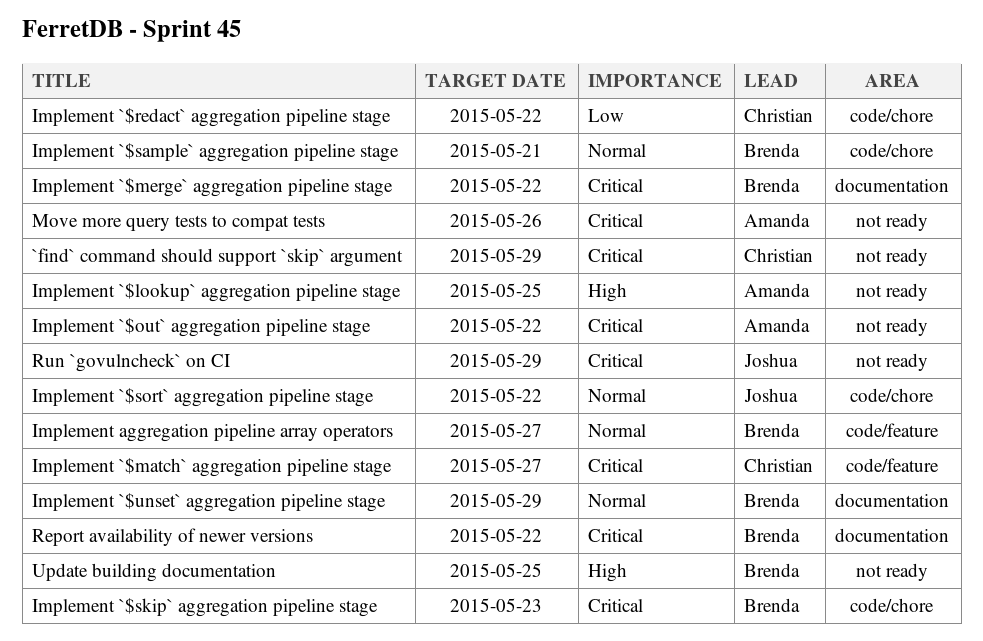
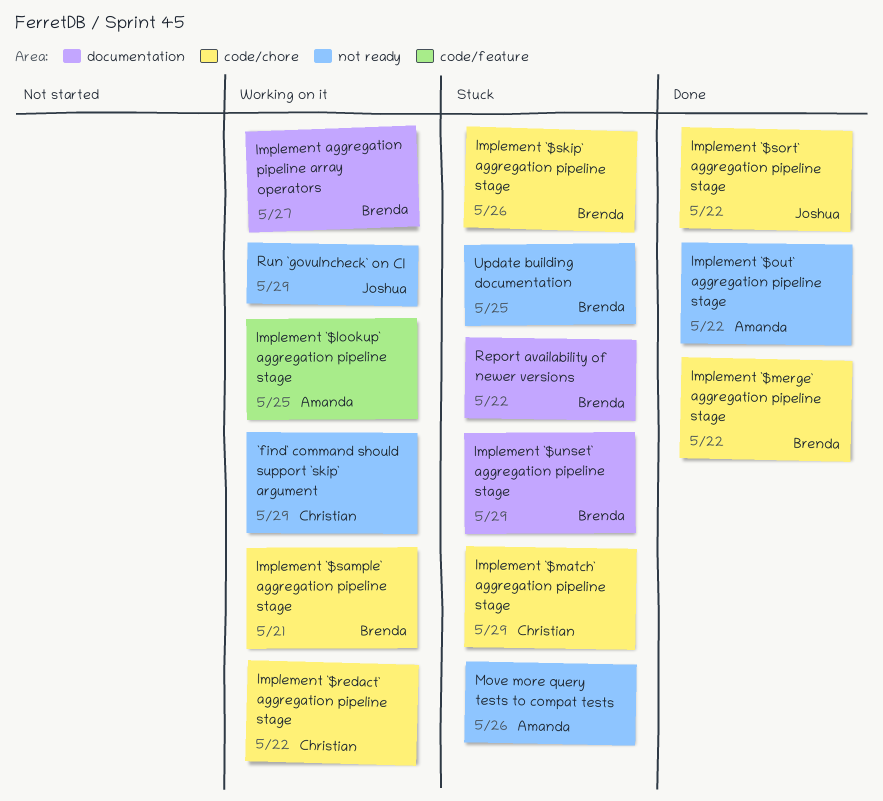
Implement `$lookup` aggregation pipeline stage, label: not ready -> code/feature
Implement `$match` aggregation pipeline stage, label: code/feature -> code/chore
Implement `$match` aggregation pipeline stage, due: May 27 -> May 29
Implement `$merge` aggregation pipeline stage, label: documentation -> code/chore
Implement `$skip` aggregation pipeline stage, due: May 23 -> May 26
Implement aggregation pipeline array operators, label: code/feature -> documentation

